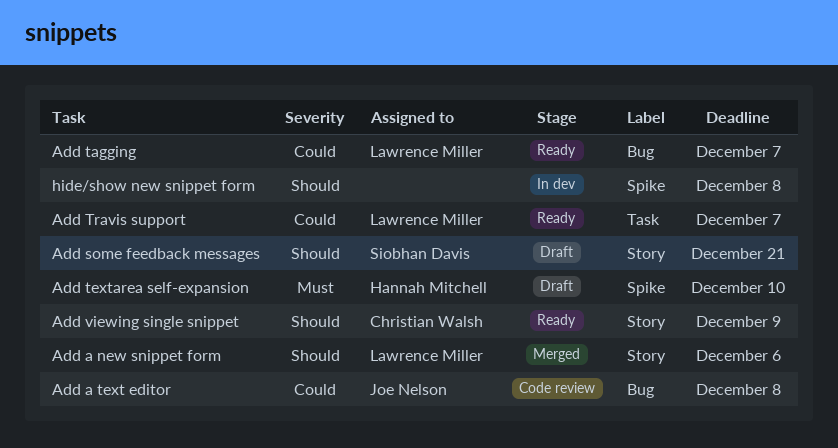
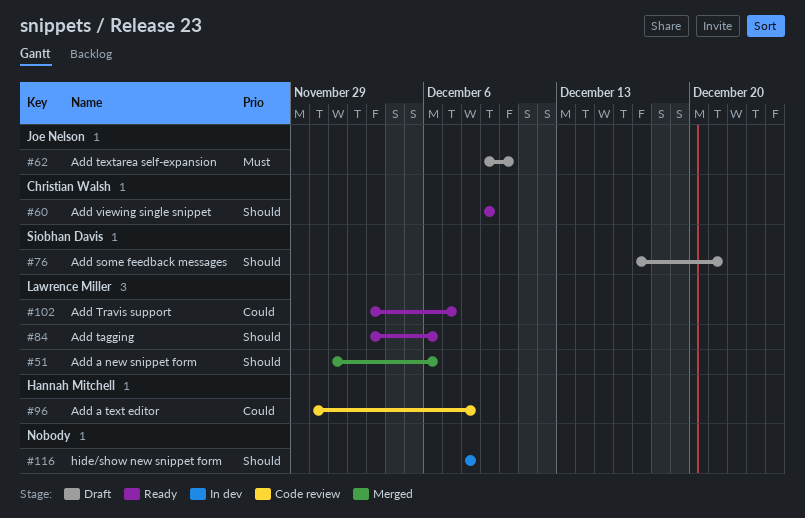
Add a text editor, owner: Joe Nelson -> Hannah Mitchell
Add tagging, priority: Could -> Should
Add tagging, due: Dec 7 -> Dec 6
Add textarea self-expansion, owner: Hannah Mitchell -> Joe Nelson

